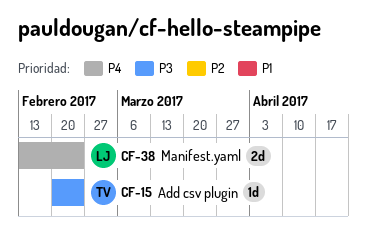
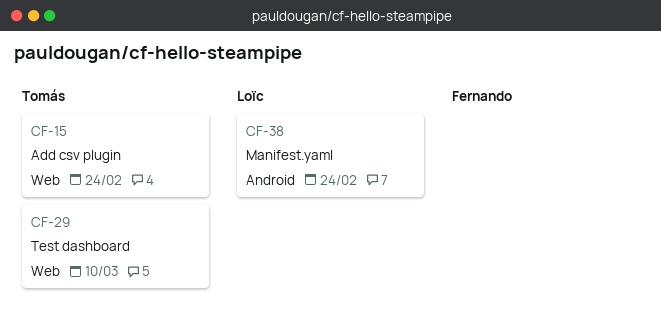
CF-29: none -> present

